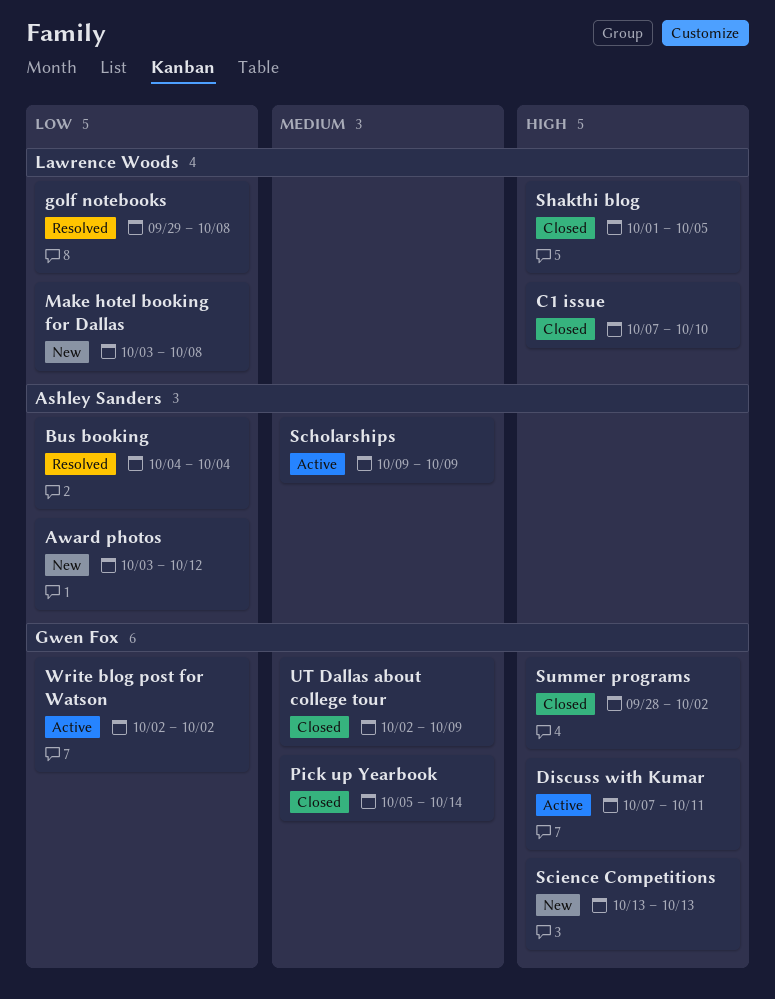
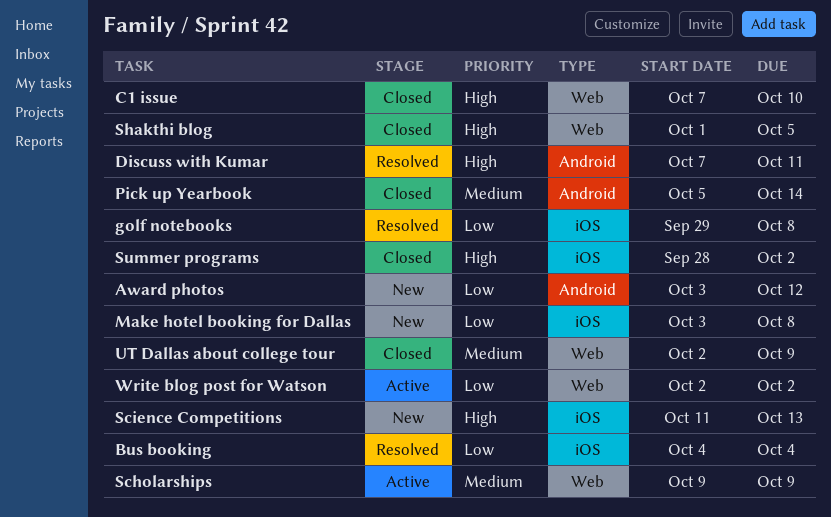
Discuss with Kumar, status: Active -> Resolved
Science Competitions, start: Oct 13 -> Oct 11

